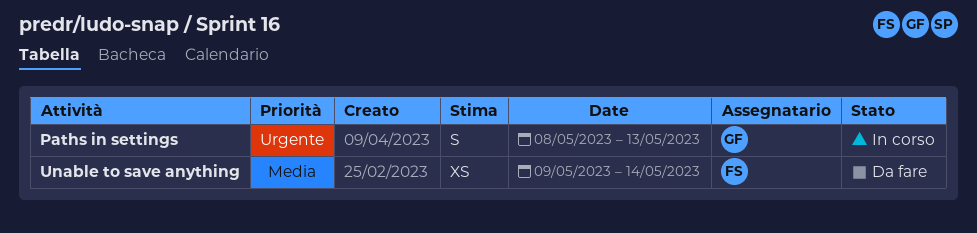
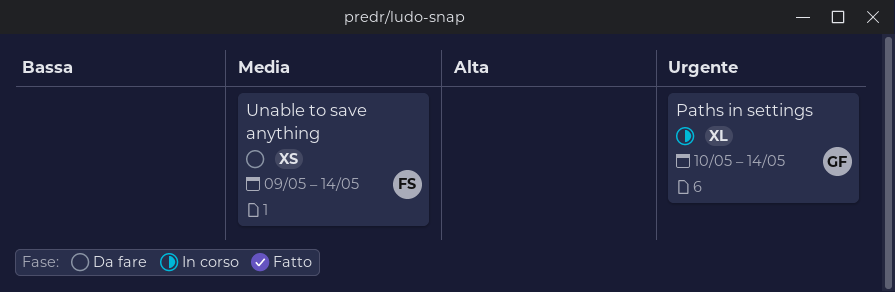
Paths in settings, estimate: S -> XL
Paths in settings, start: May 8 -> May 10
Paths in settings, due: May 13 -> May 14

